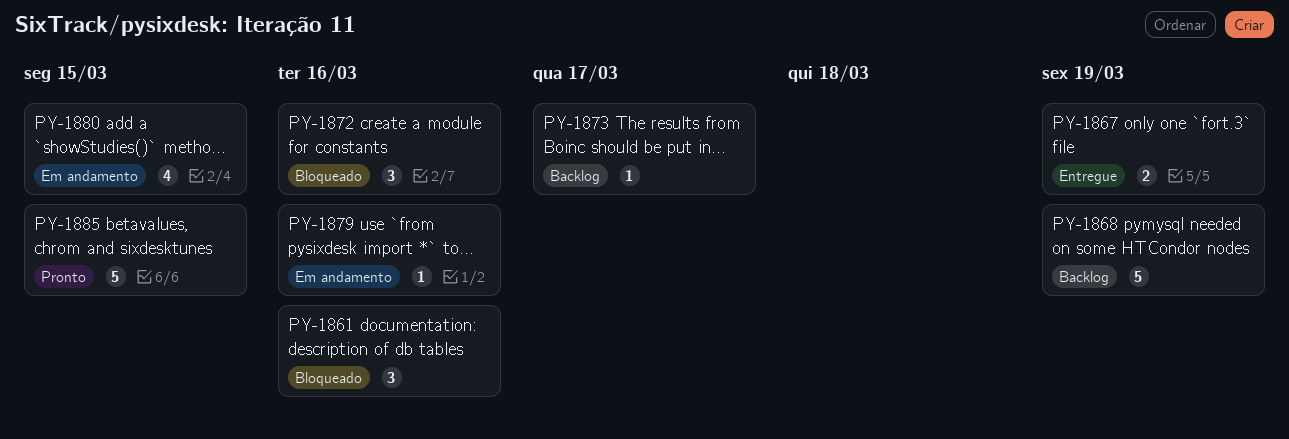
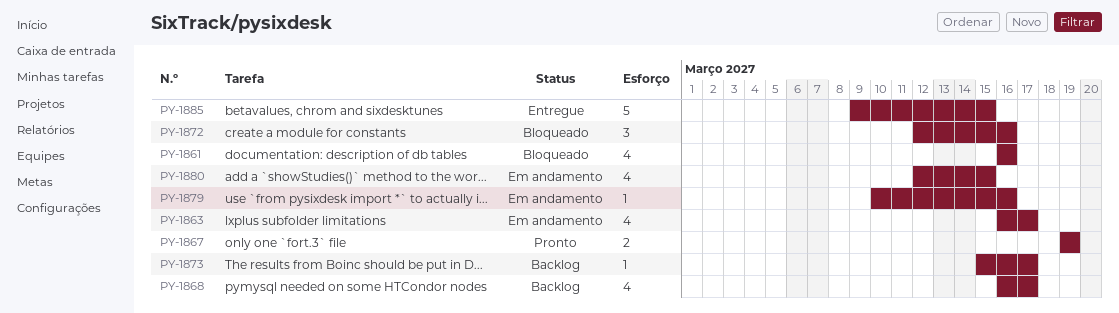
PY-1861, estimate: 3 -> 4
PY-1863: none -> present
PY-1867, status: Entregue -> Pronto
PY-1868, estimate: 5 -> 4
PY-1868, due: Mar 19 -> Mar 17
PY-1885, status: Pronto -> Entregue

